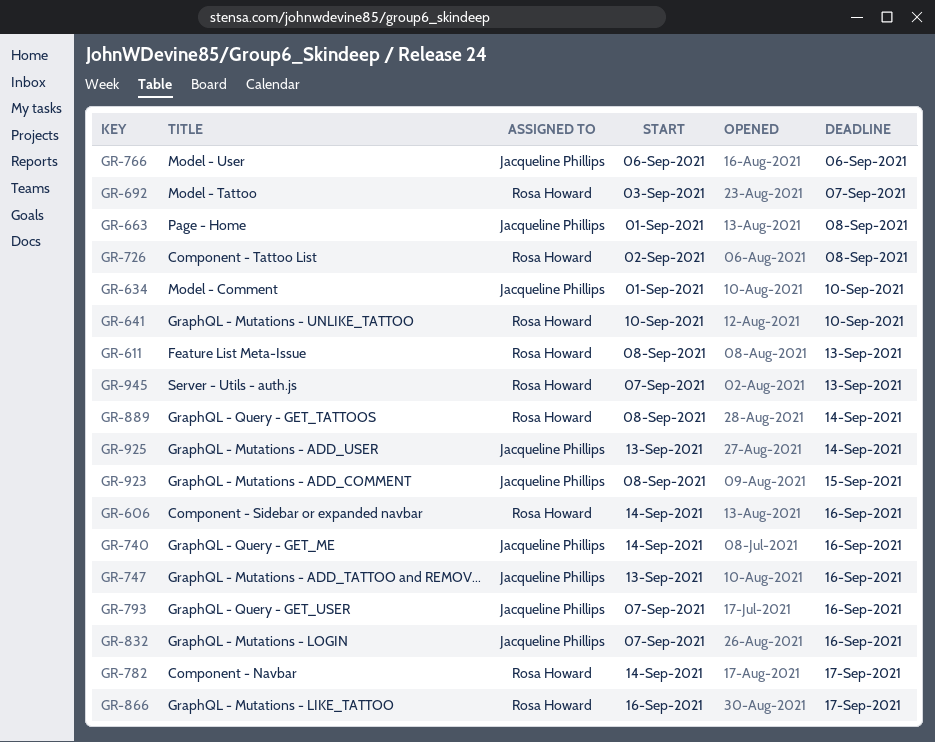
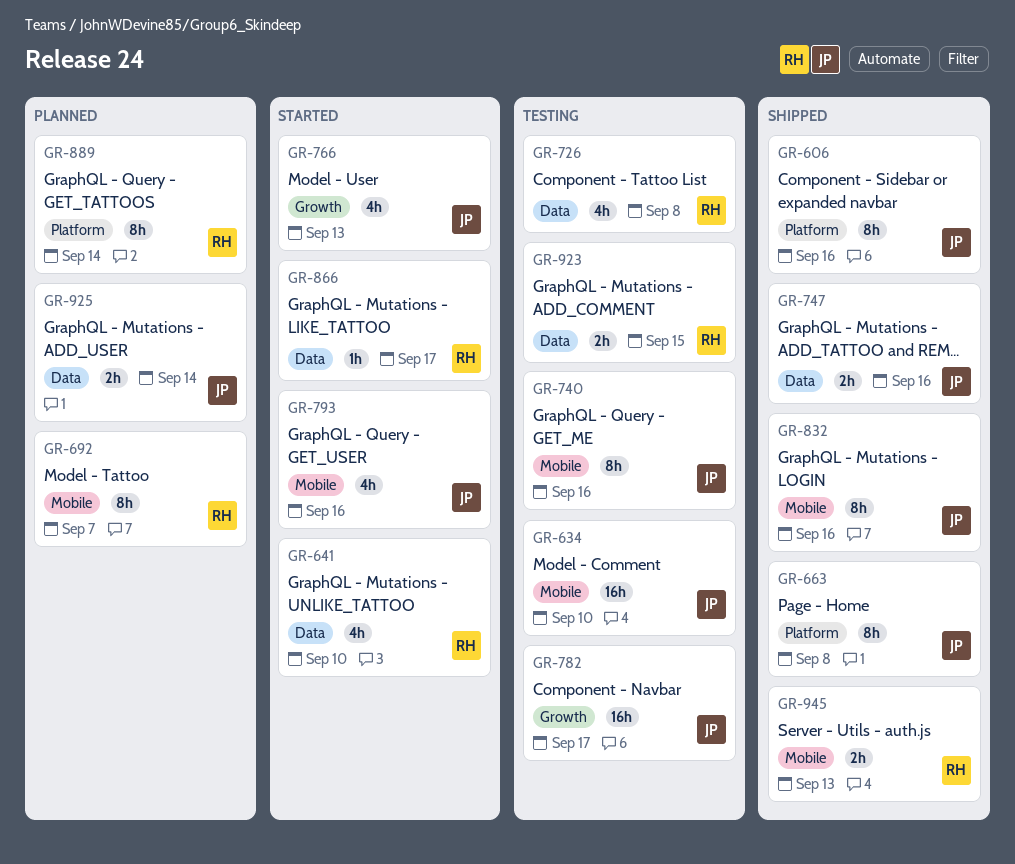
GR-606, owner: Rosa Howard -> Jacqueline Phillips
GR-611: present -> none
GR-766, due: Sep 6 -> Sep 13
GR-782, owner: Rosa Howard -> Jacqueline Phillips
GR-923, owner: Jacqueline Phillips -> Rosa Howard

